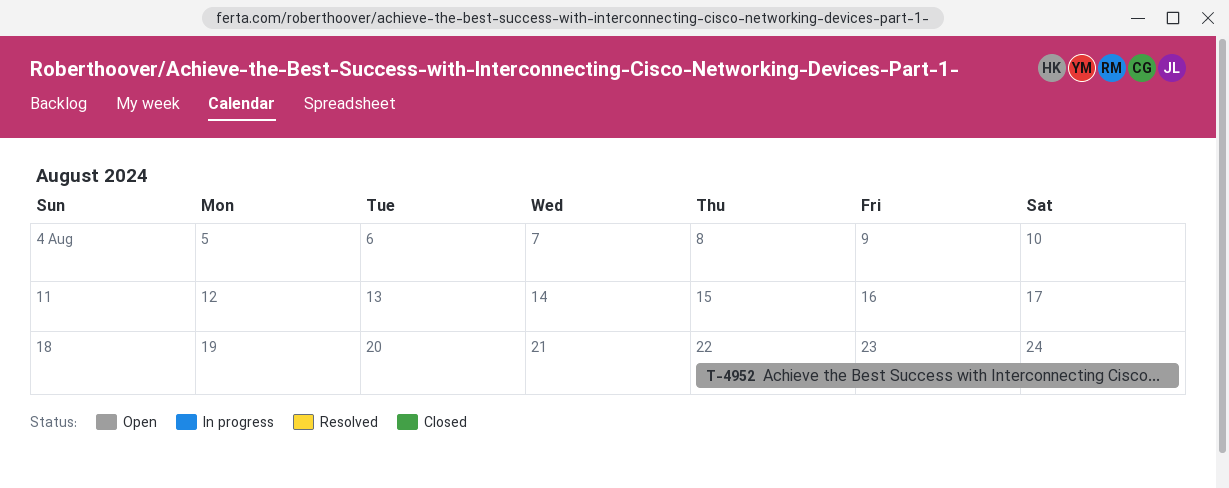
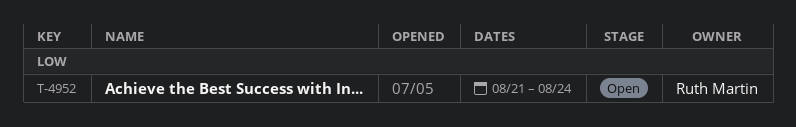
T-4952, start: Aug 22 -> Aug 21

